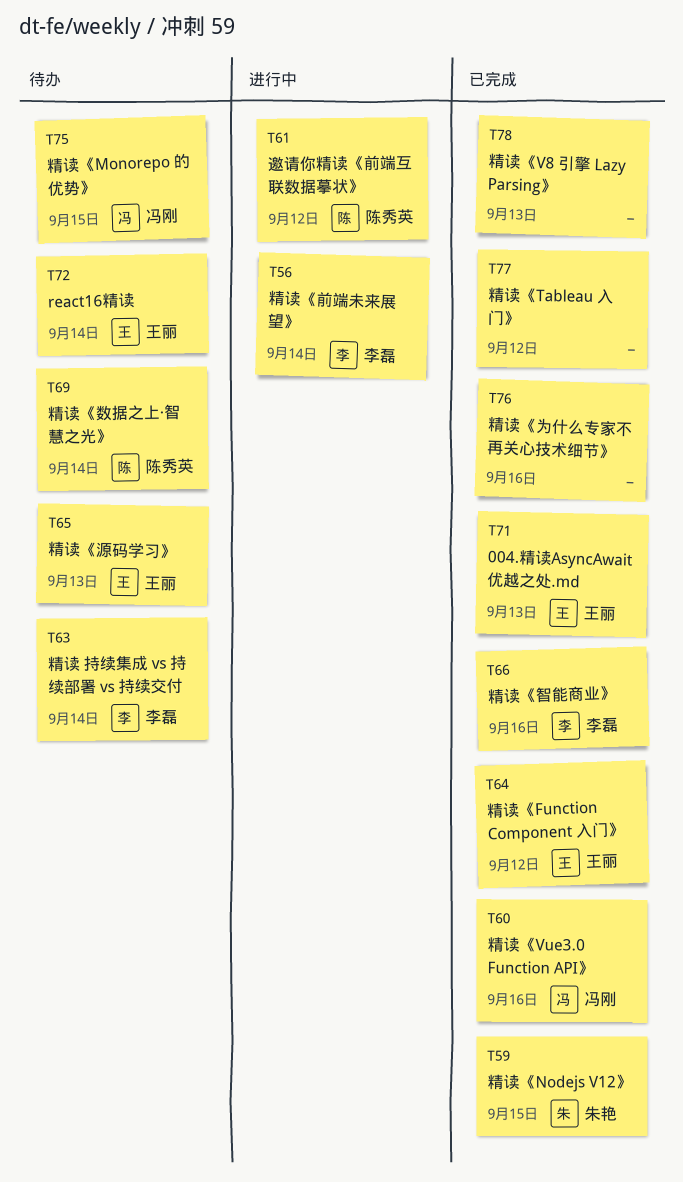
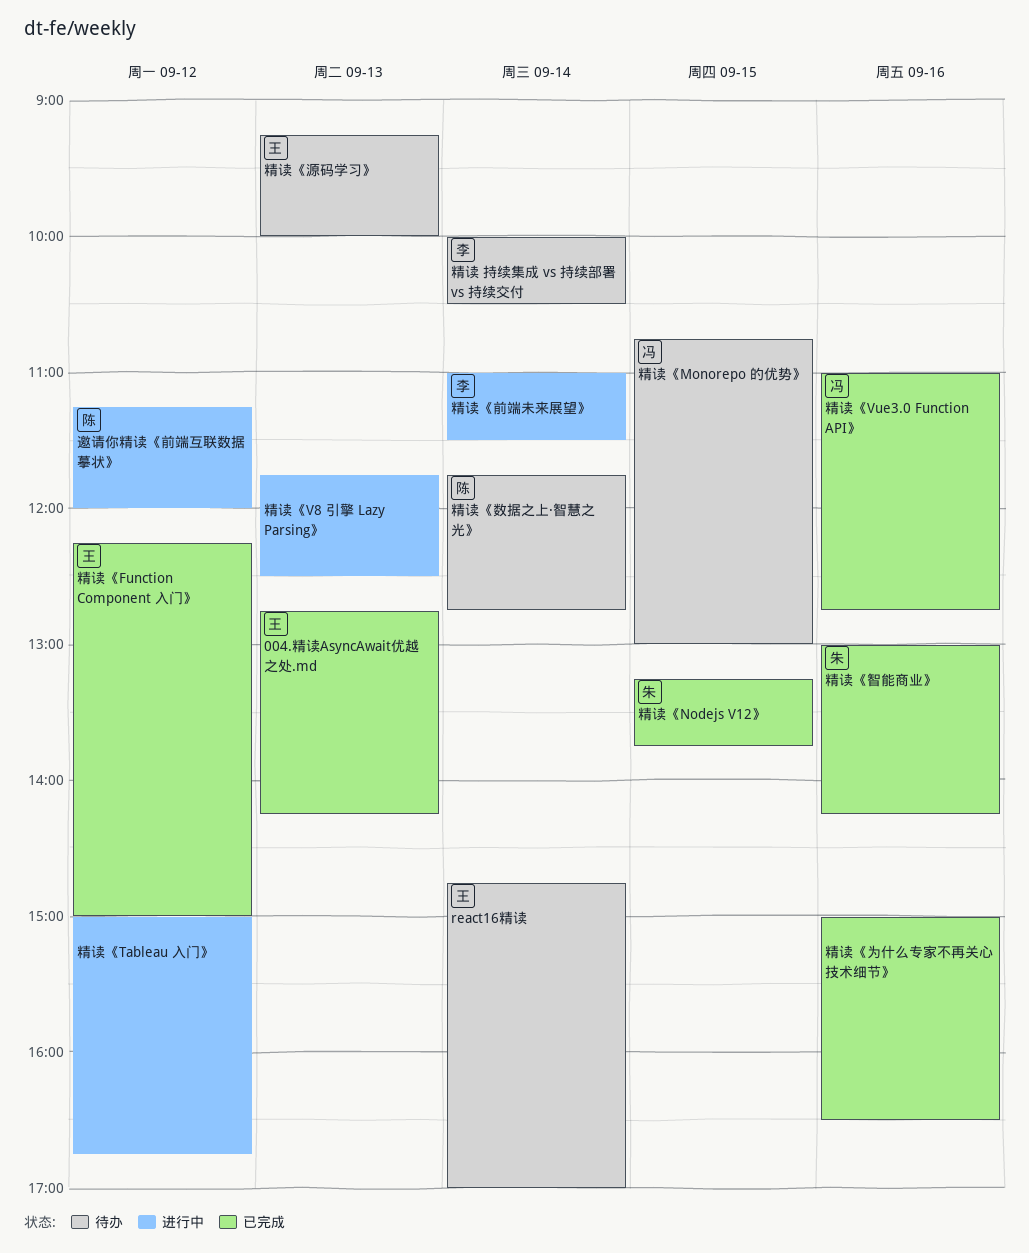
精读《Tableau 入门》, status: 已完成 -> 进行中
精读《V8 引擎 Lazy Parsing》, status: 已完成 -> 进行中
精读《智能商业》, owner: 李磊 -> 朱艳

